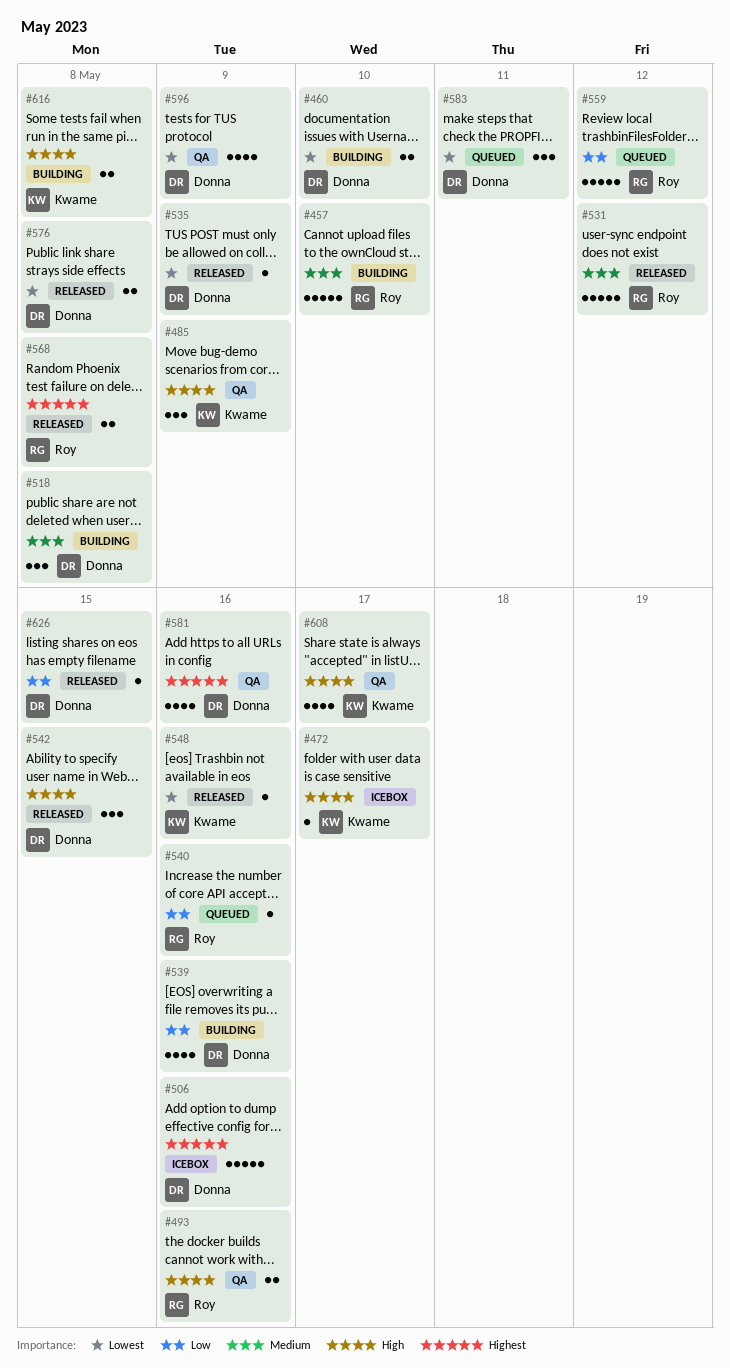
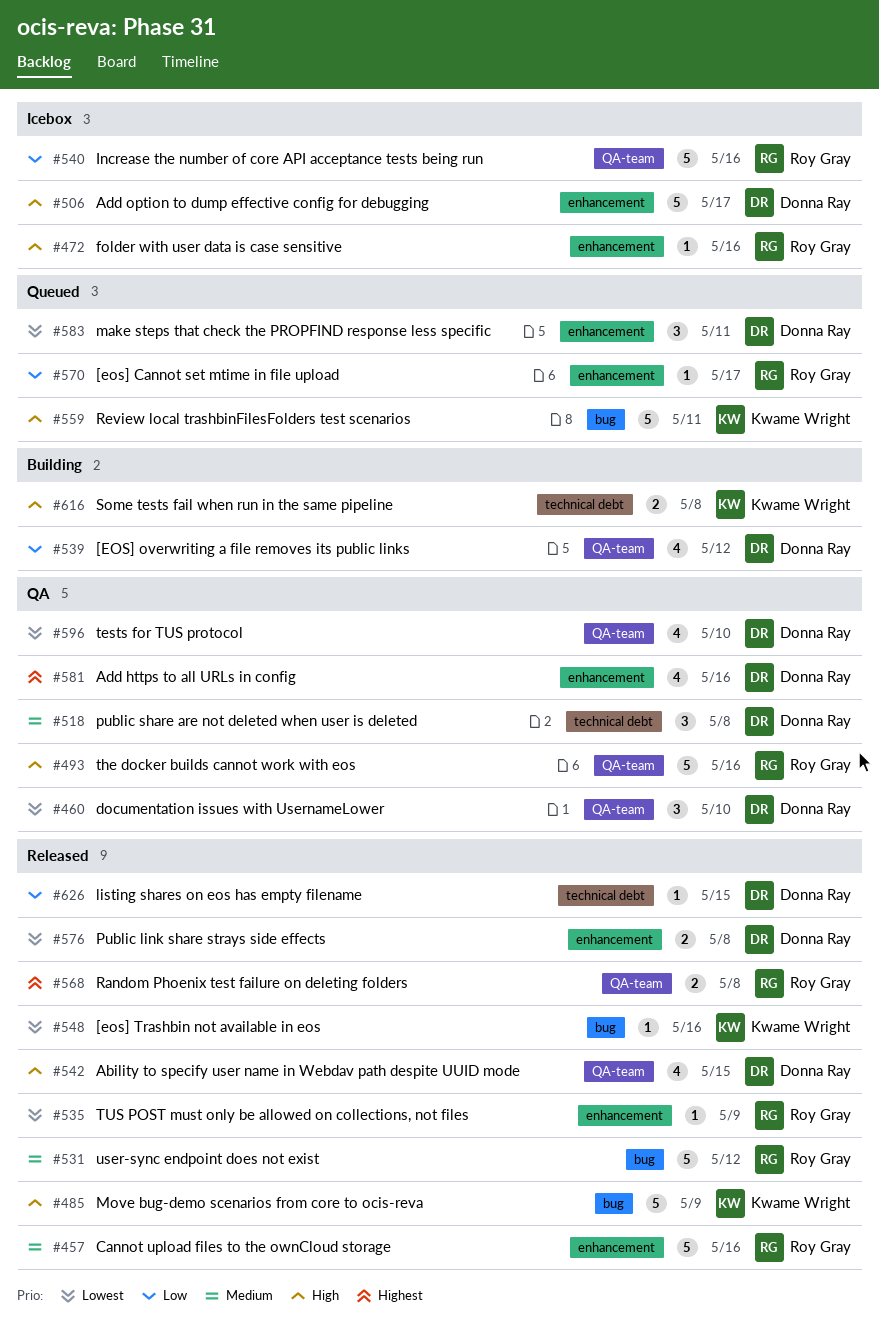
#457, status: Building -> Released
#457, due: May 10 -> May 16
#460, status: Building -> QA
#460, estimate: 2 -> 3
#472, owner: Kwame Wright -> Roy Gray
#472, due: May 17 -> May 16
#485, status: QA -> Released
#485, estimate: 3 -> 5
#493, estimate: 2 -> 5
#506, priority: Highest -> High
#506, due: May 16 -> May 17
#518, status: Building -> QA
#535, owner: Donna Ray -> Roy Gray
#539, due: May 16 -> May 12
#540, status: Queued -> Icebox
#540, estimate: 1 -> 5
#542, estimate: 3 -> 4
#559, owner: Roy Gray -> Kwame Wright
#559, priority: Low -> High
#559, due: May 12 -> May 11
#570: none -> present
#596, due: May 9 -> May 10
#608: present -> none

